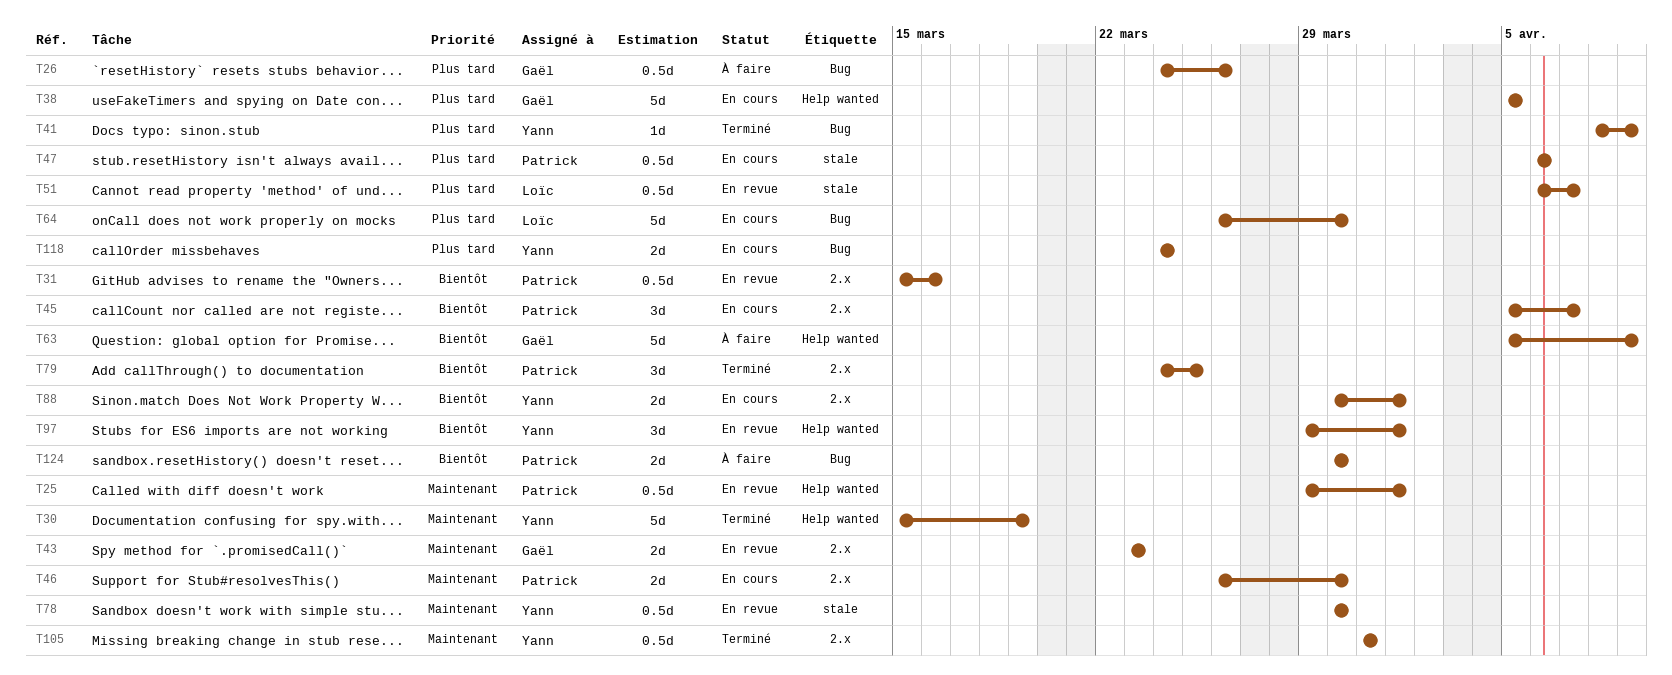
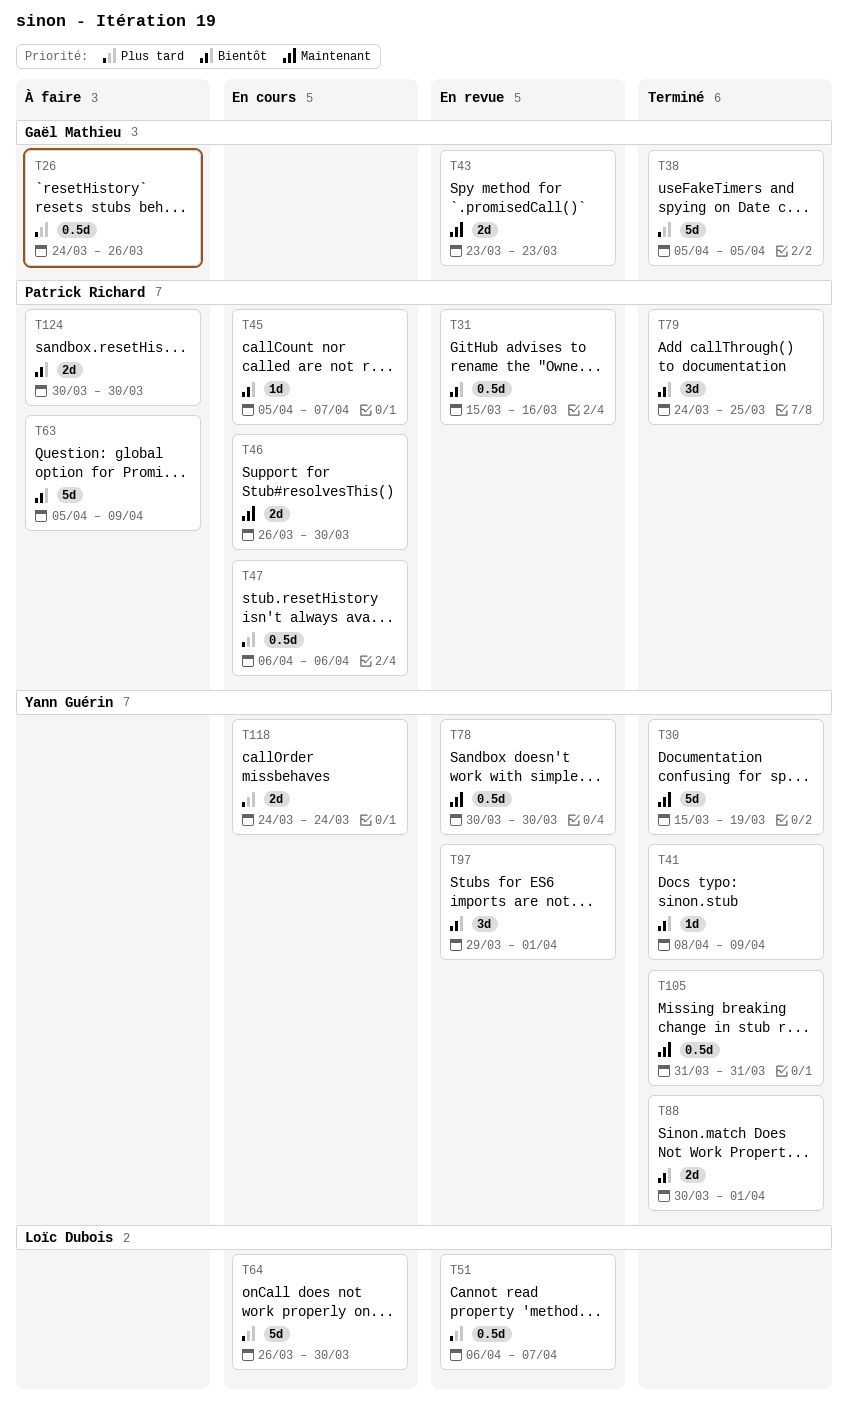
T25: present -> none
T38, status: En cours -> Terminé
T41, priority: Plus tard -> Bientôt
T45, estimate: 3d -> 1d
T63, owner: Gaël Mathieu -> Patrick Richard
T88, status: En cours -> Terminé

